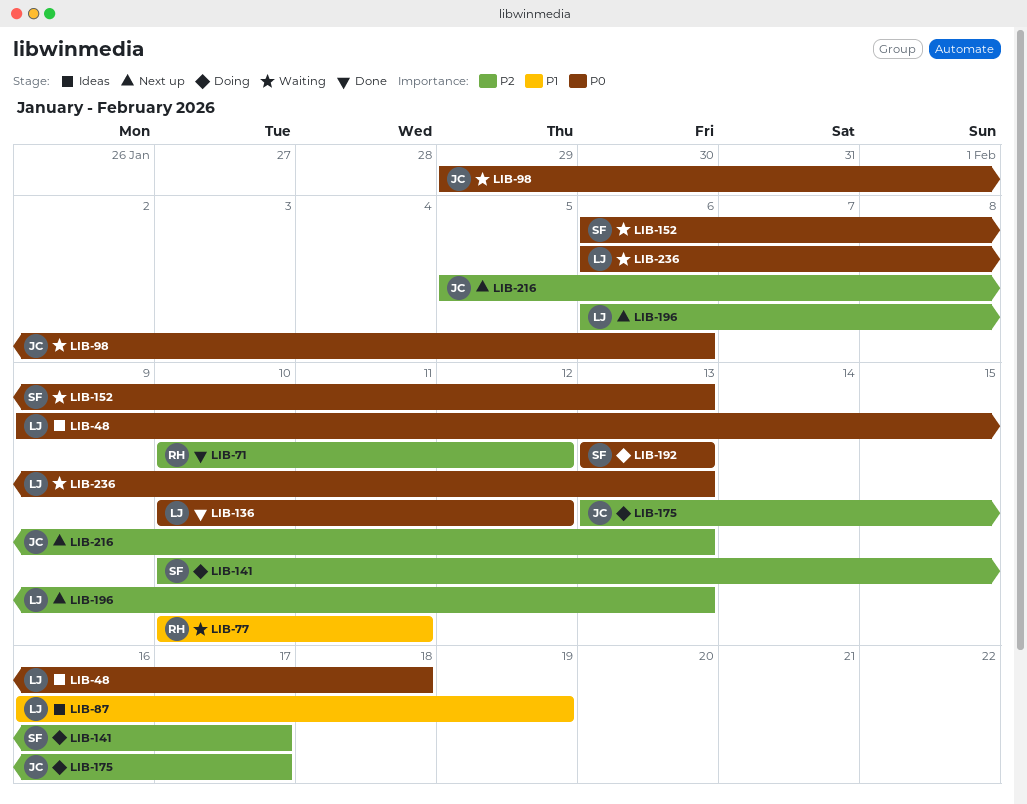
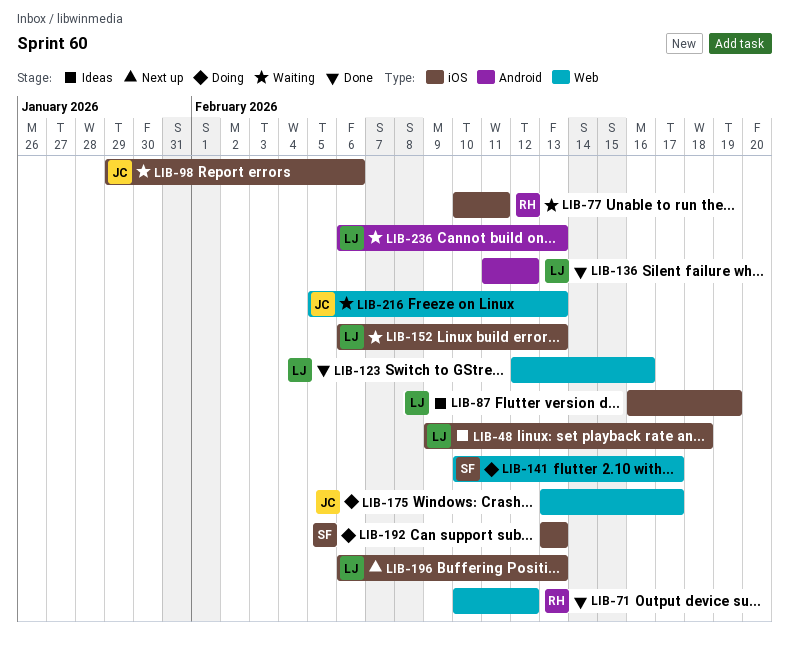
LIB-123: none -> present
LIB-136, start: Feb 10 -> Feb 11
LIB-152, owner: SF -> LJ
LIB-216, status: Next up -> Waiting

